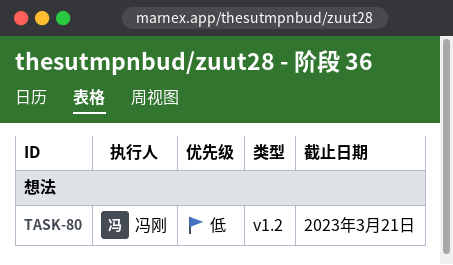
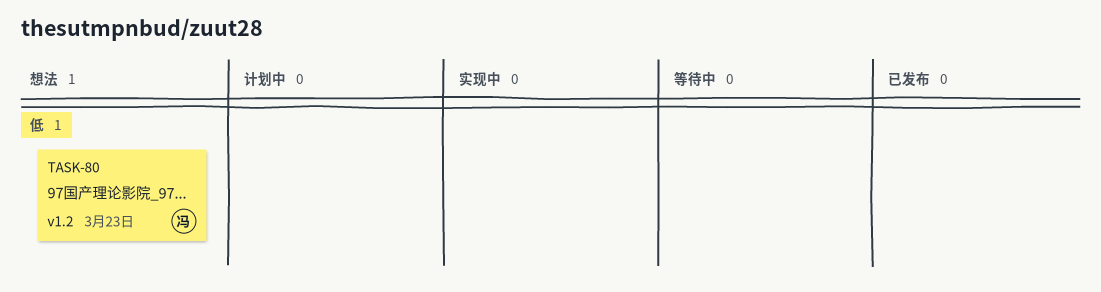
TASK-80, due: Mar 21 -> Mar 23

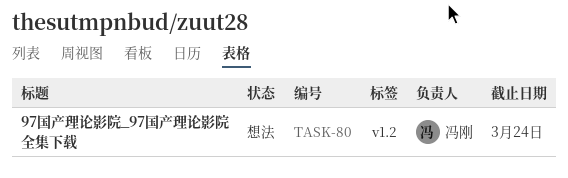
TASK-80, due: Mar 23 -> Mar 24

